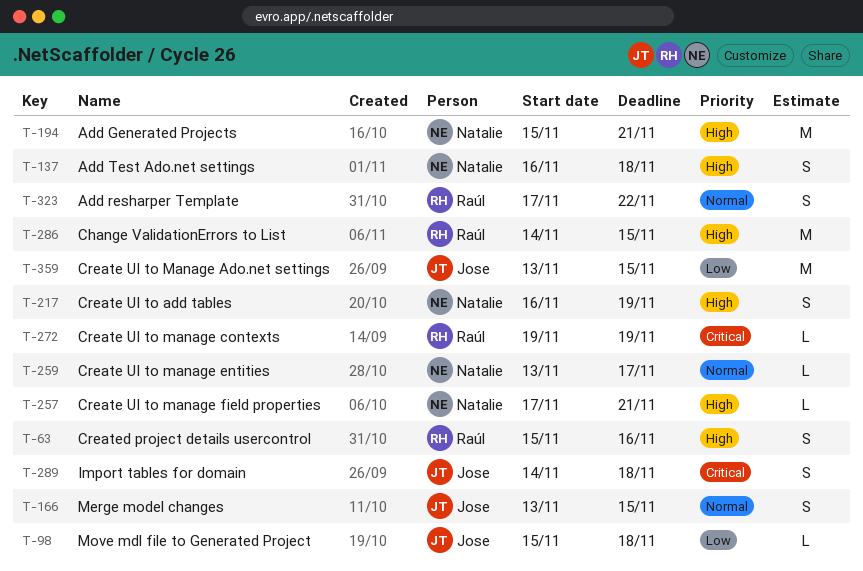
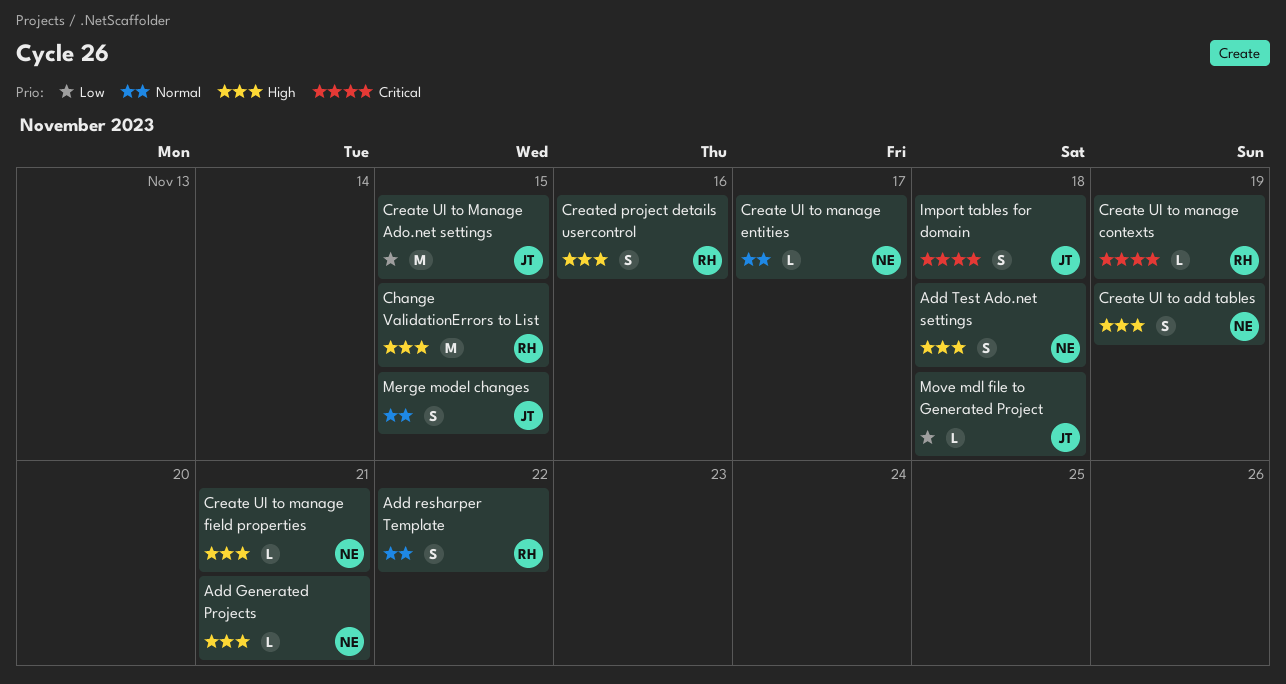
Add Generated Projects, estimate: M -> L

